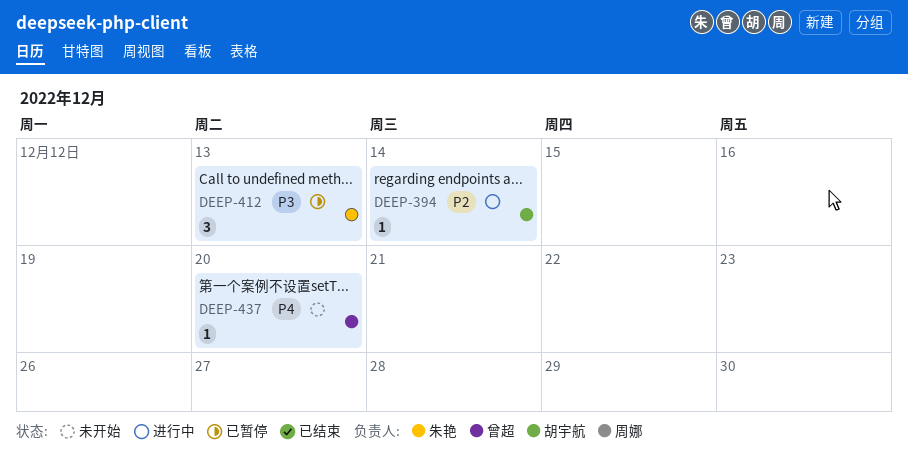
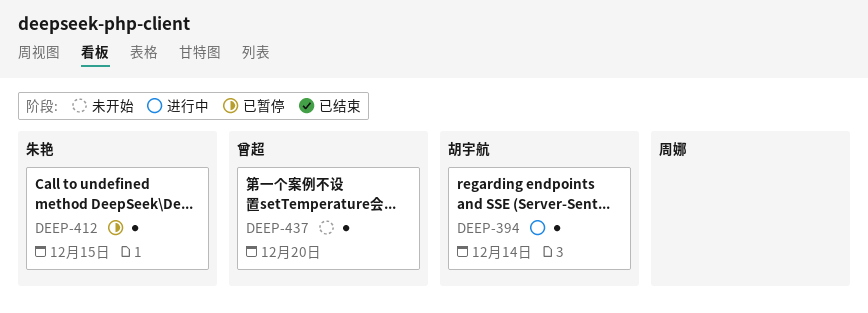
DEEP-412, estimate: 3 -> 1
DEEP-412, due: Dec 13 -> Dec 15

